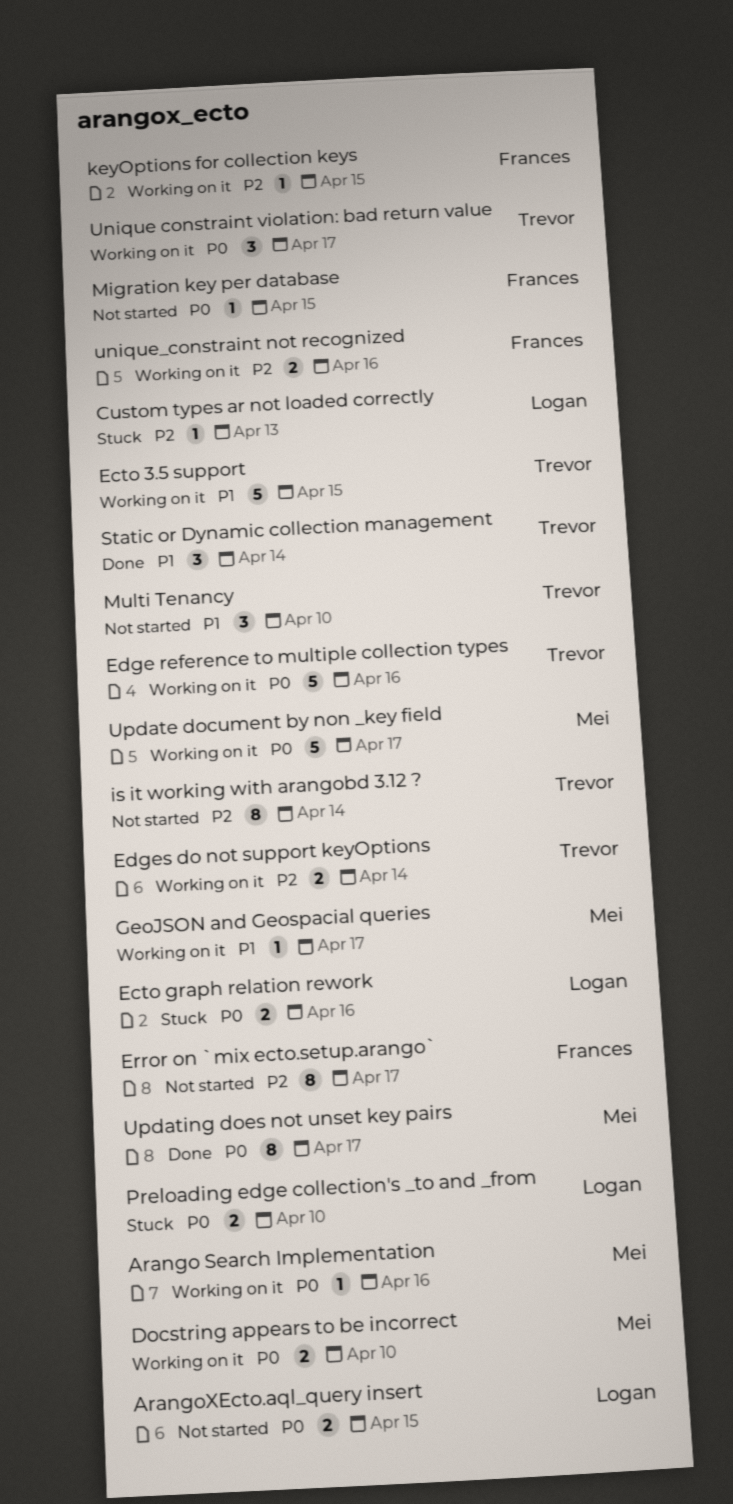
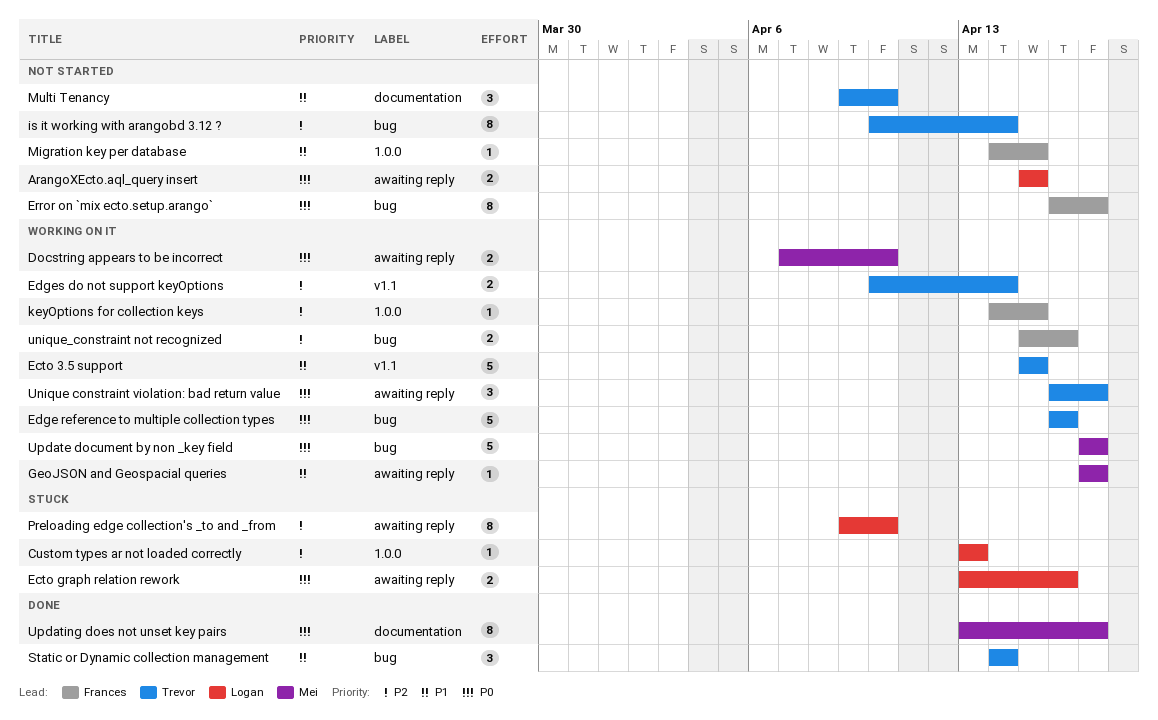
Arango Search Implementation: present -> none
Error on `mix ecto.setup.arango`, priority: P2 -> P0
Migration key per database, priority: P0 -> P1
Preloading edge collection's _to and _from, priority: P0 -> P2
Preloading edge collection's _to and _from, estimate: 2 -> 8

